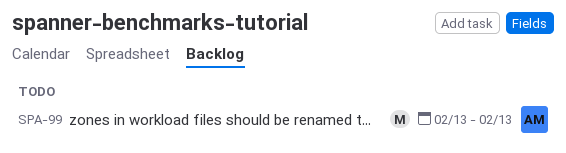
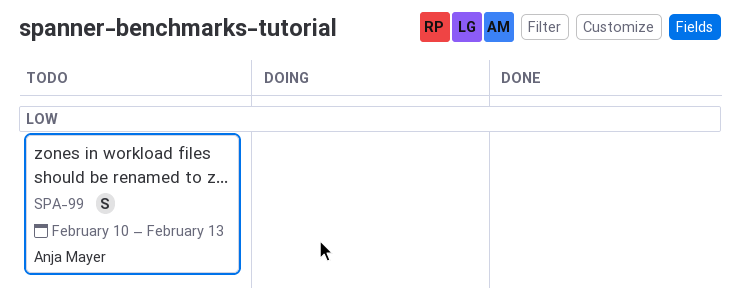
SPA-99, estimate: M -> S
SPA-99, start: Feb 13 -> Feb 10

